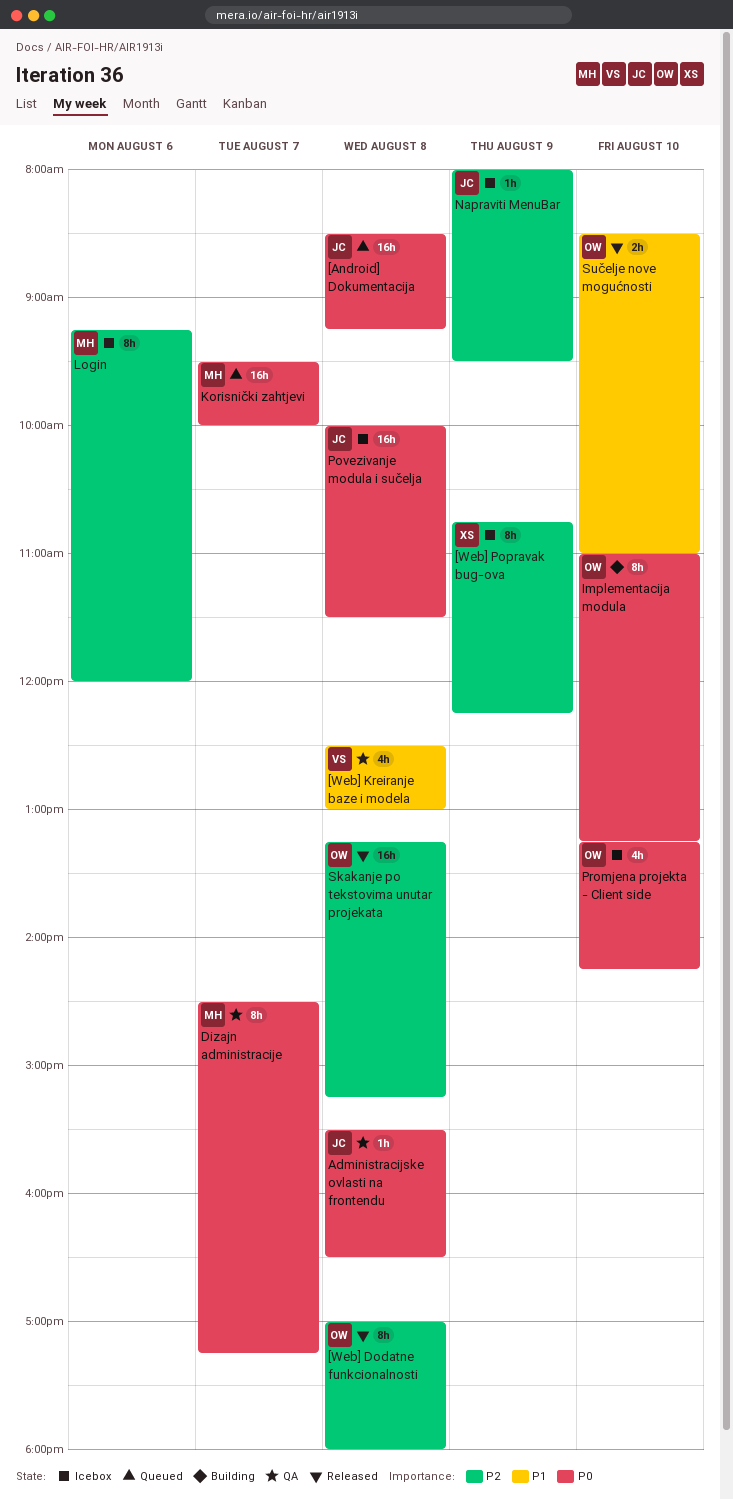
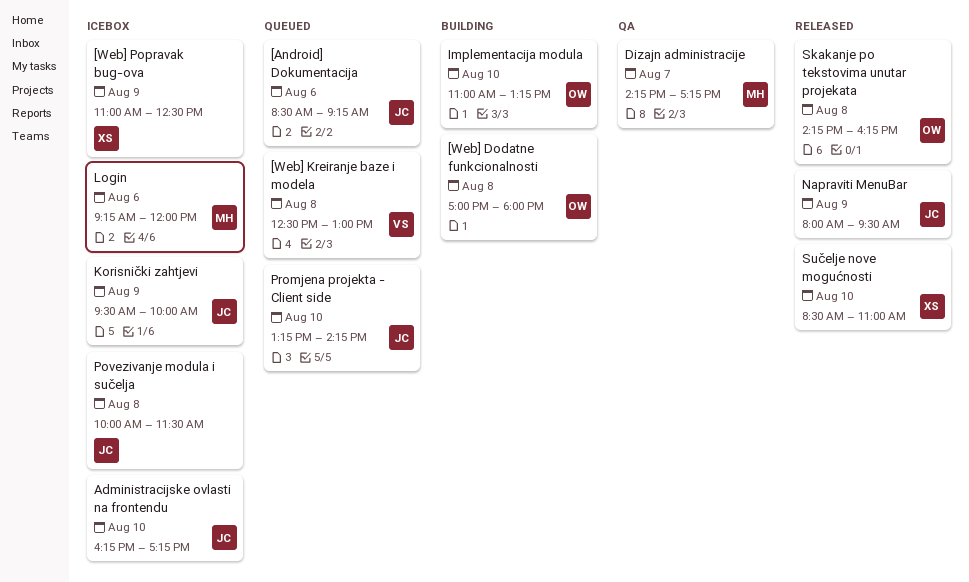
[Android] Dokumentacija, day: Aug 8 -> Aug 6
[Web] Dodatne funkcionalnosti, status: Released -> Building
[Web] Kreiranje baze i modela, status: QA -> Queued
[Web] Popravak bug-ova, begins: 10:45 -> 11:00
[Web] Popravak bug-ova, ends: 12:15 -> 12:30
Administracijske ovlasti na frontendu, status: QA -> Icebox
Administracijske ovlasti na frontendu, day: Aug 8 -> Aug 10
Administracijske ovlasti na frontendu, begins: 15:30 -> 16:15
Administracijske ovlasti na frontendu, ends: 16:30 -> 17:15
Dizajn administracije, begins: 14:30 -> 14:15
Korisnički zahtjevi, status: Queued -> Icebox
Korisnički zahtjevi, owner: MH -> JC
Korisnički zahtjevi, day: Aug 7 -> Aug 9
Napraviti MenuBar, status: Icebox -> Released
Promjena projekta - Client side, status: Icebox -> Queued
Promjena projekta - Client side, owner: OW -> JC
Skakanje po tekstovima unutar projekata, begins: 13:15 -> 14:15
Skakanje po tekstovima unutar projekata, ends: 15:15 -> 16:15
Sučelje nove mogućnosti, owner: OW -> XS

